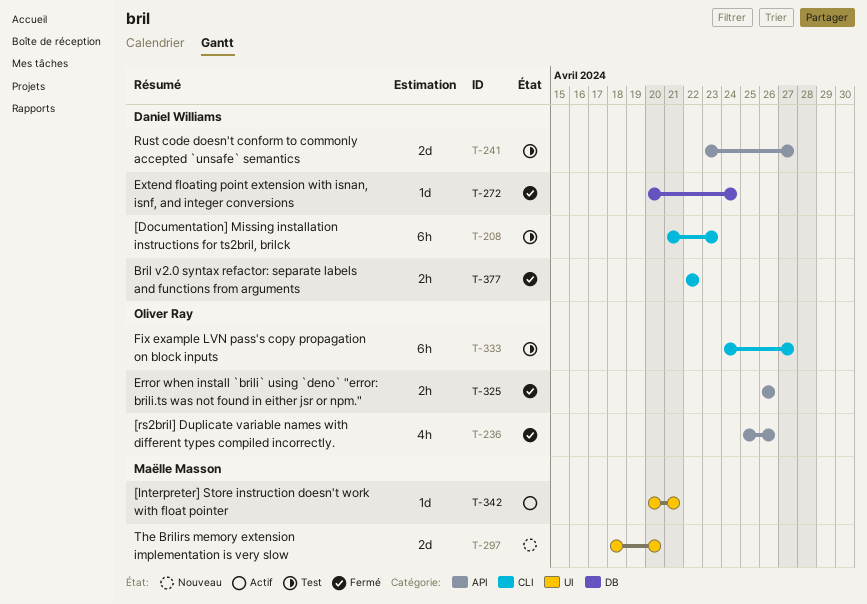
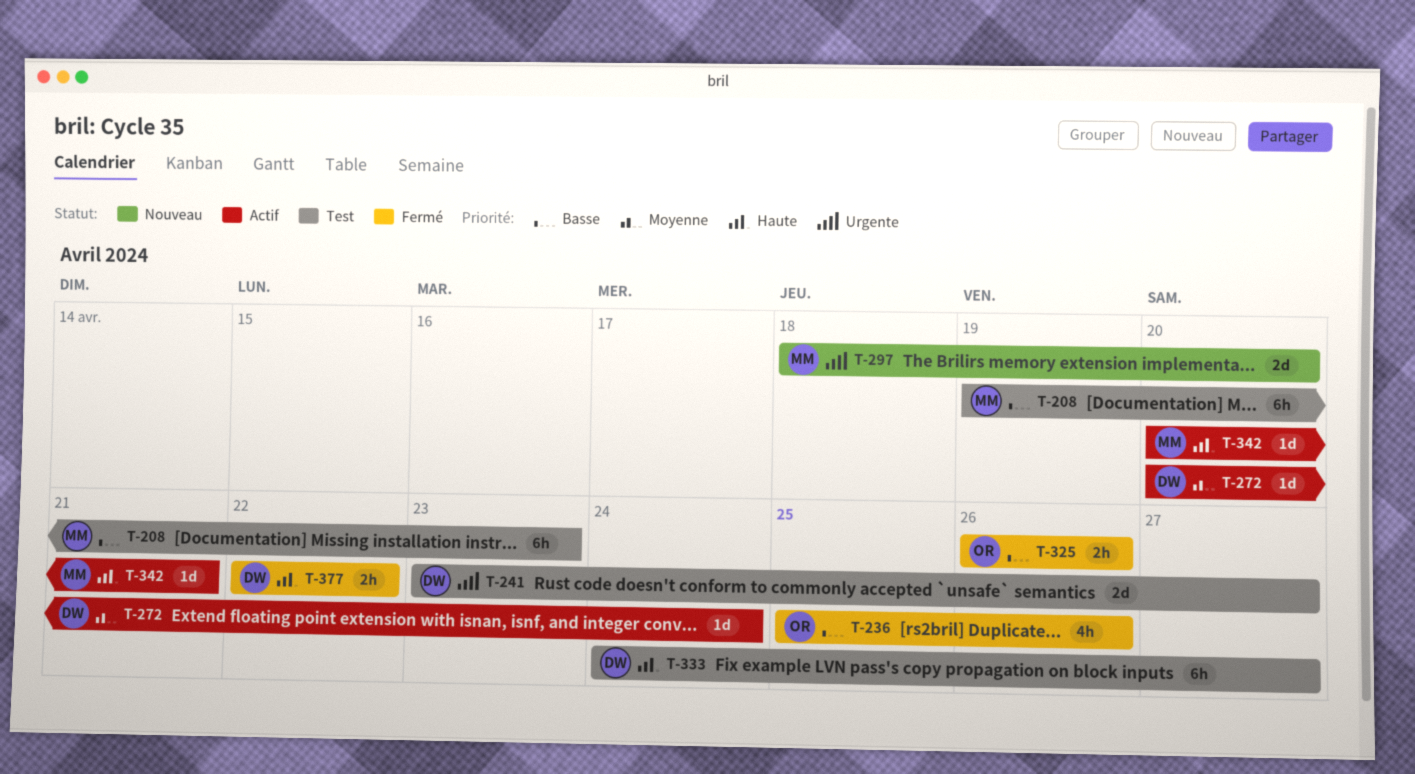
T-208, owner: Daniel Williams -> Maëlle Masson
T-208, start: Apr 21 -> Apr 19
T-272, status: Fermé -> Actif
T-333, owner: Oliver Ray -> Daniel Williams

